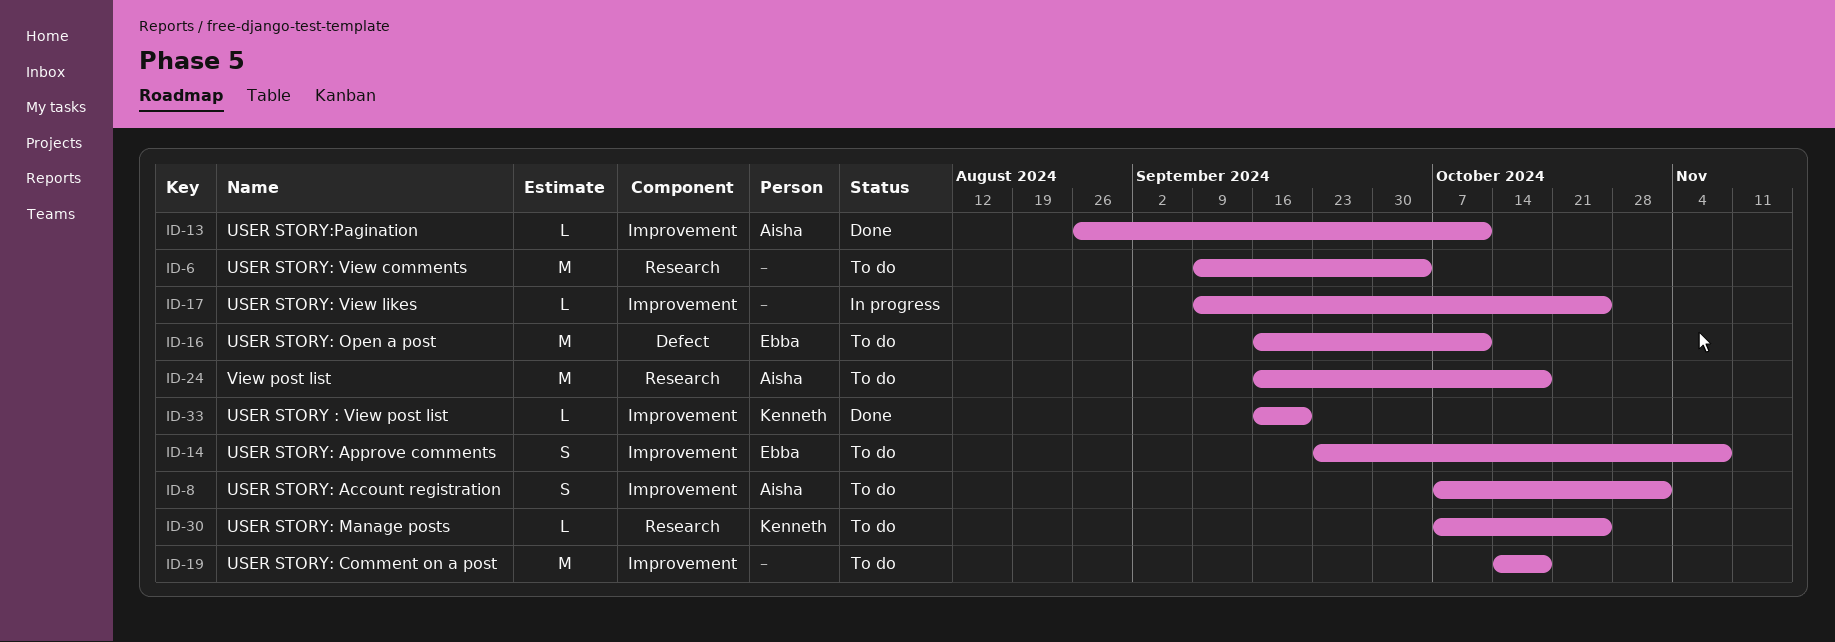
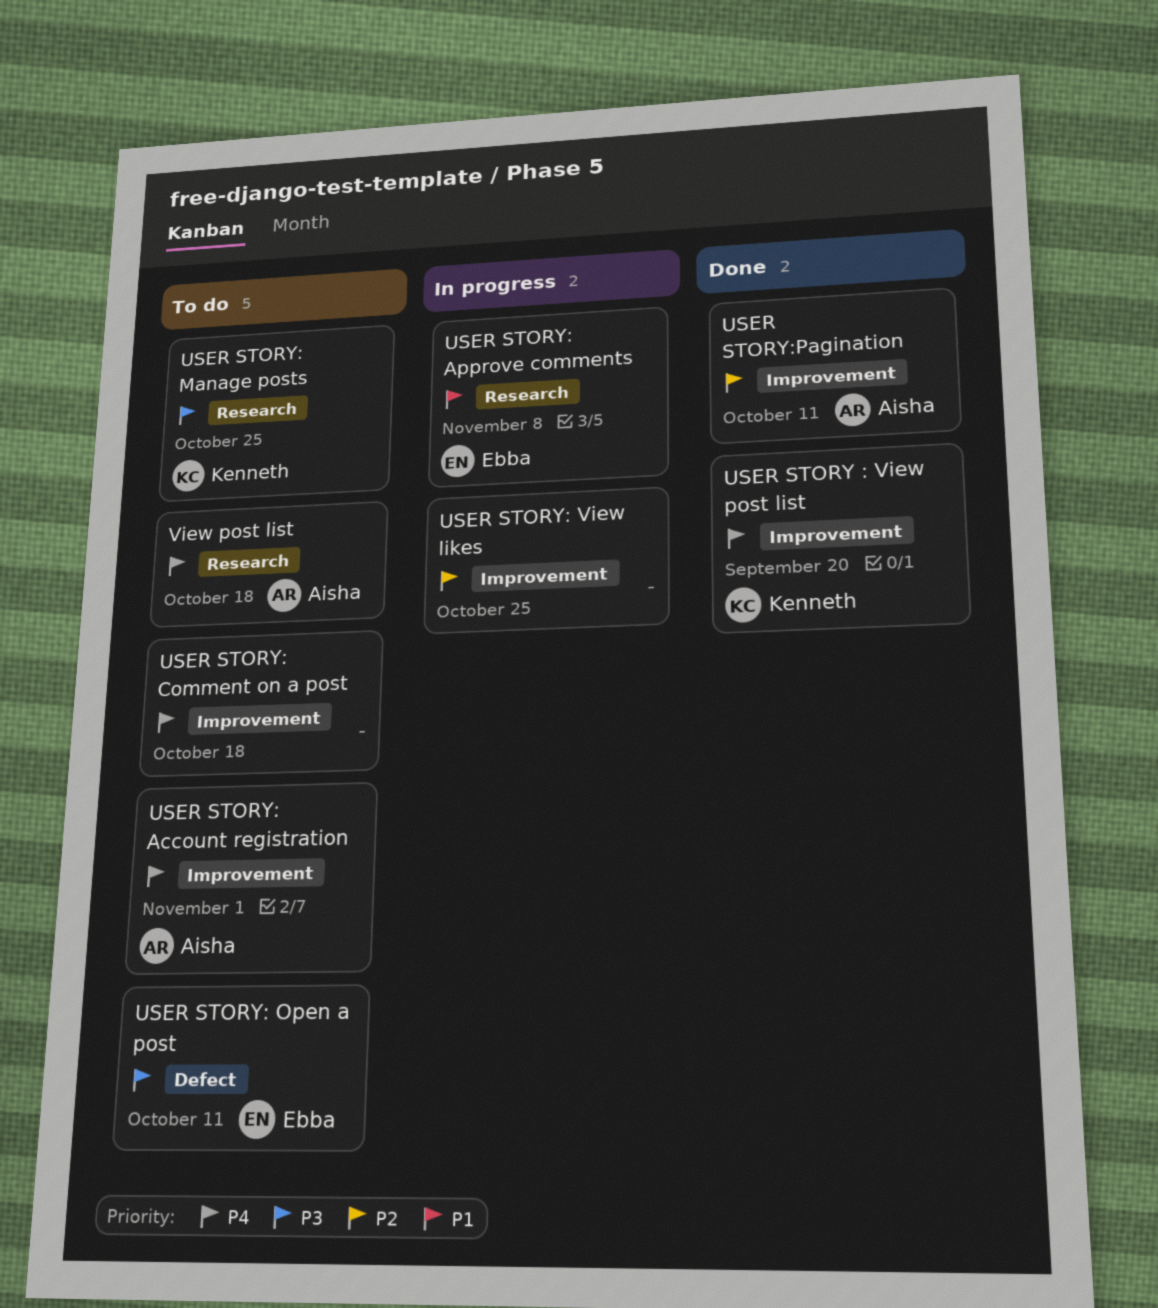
USER STORY: Approve comments, status: To do -> In progress
USER STORY: Approve comments, label: Improvement -> Research
USER STORY: View comments: present -> none

